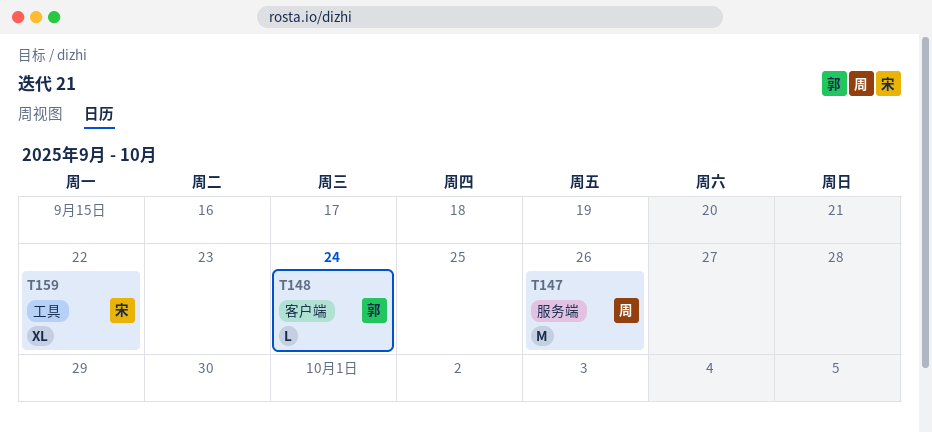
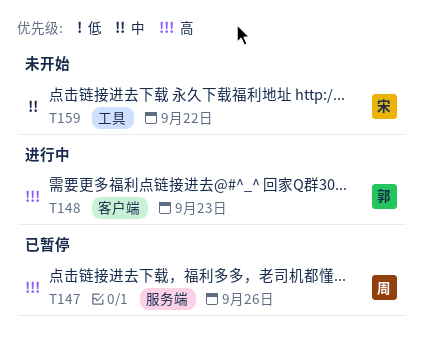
T148, due: Sep 24 -> Sep 23

